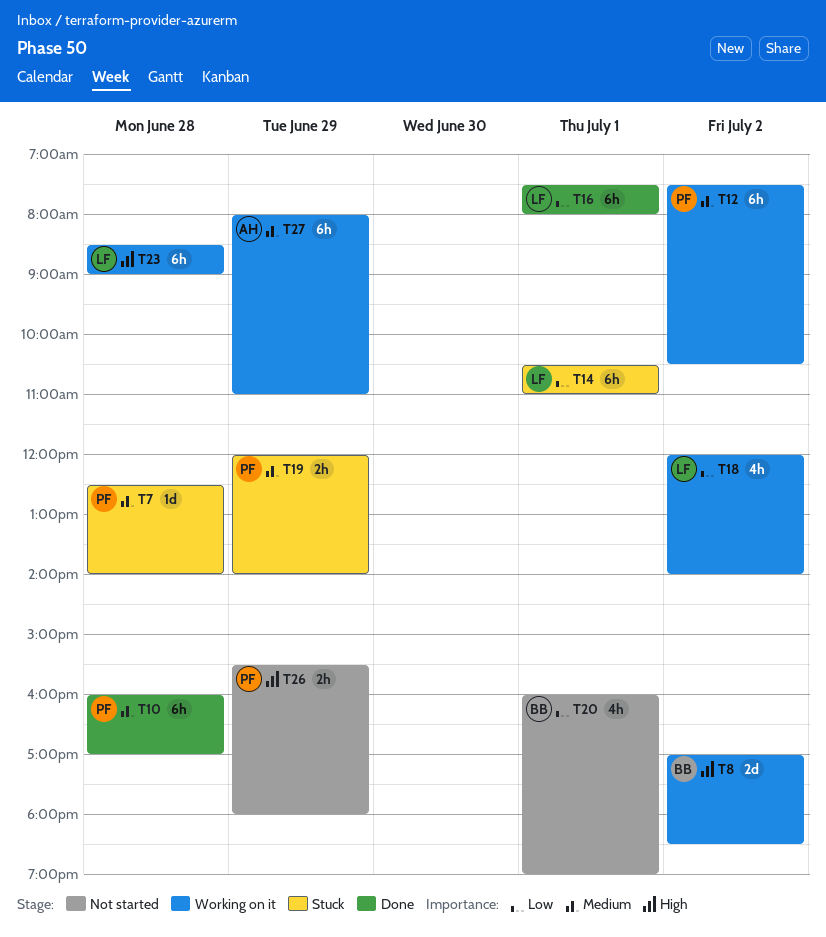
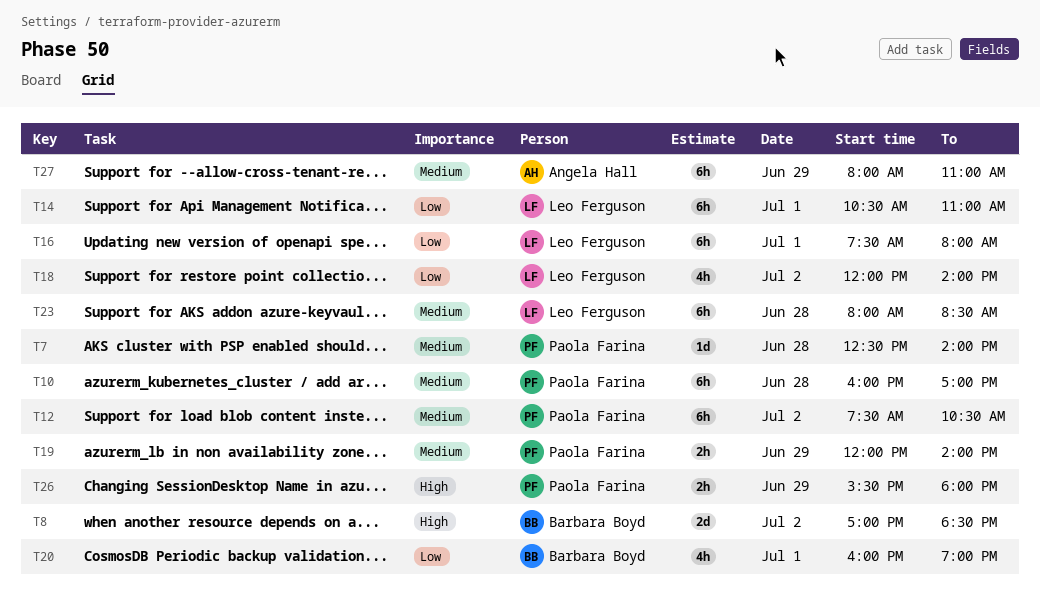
T23, priority: High -> Medium
T23, begins: 08:30 -> 08:00
T23, ends: 09:00 -> 08:30

